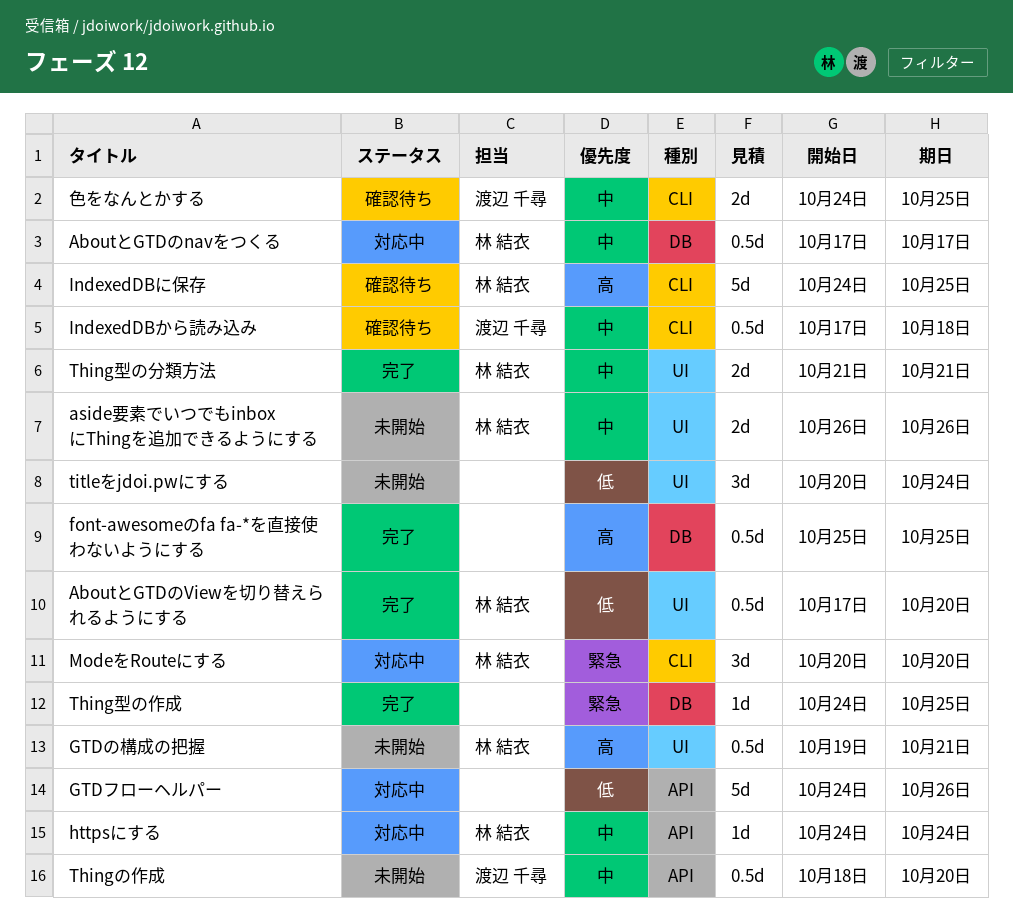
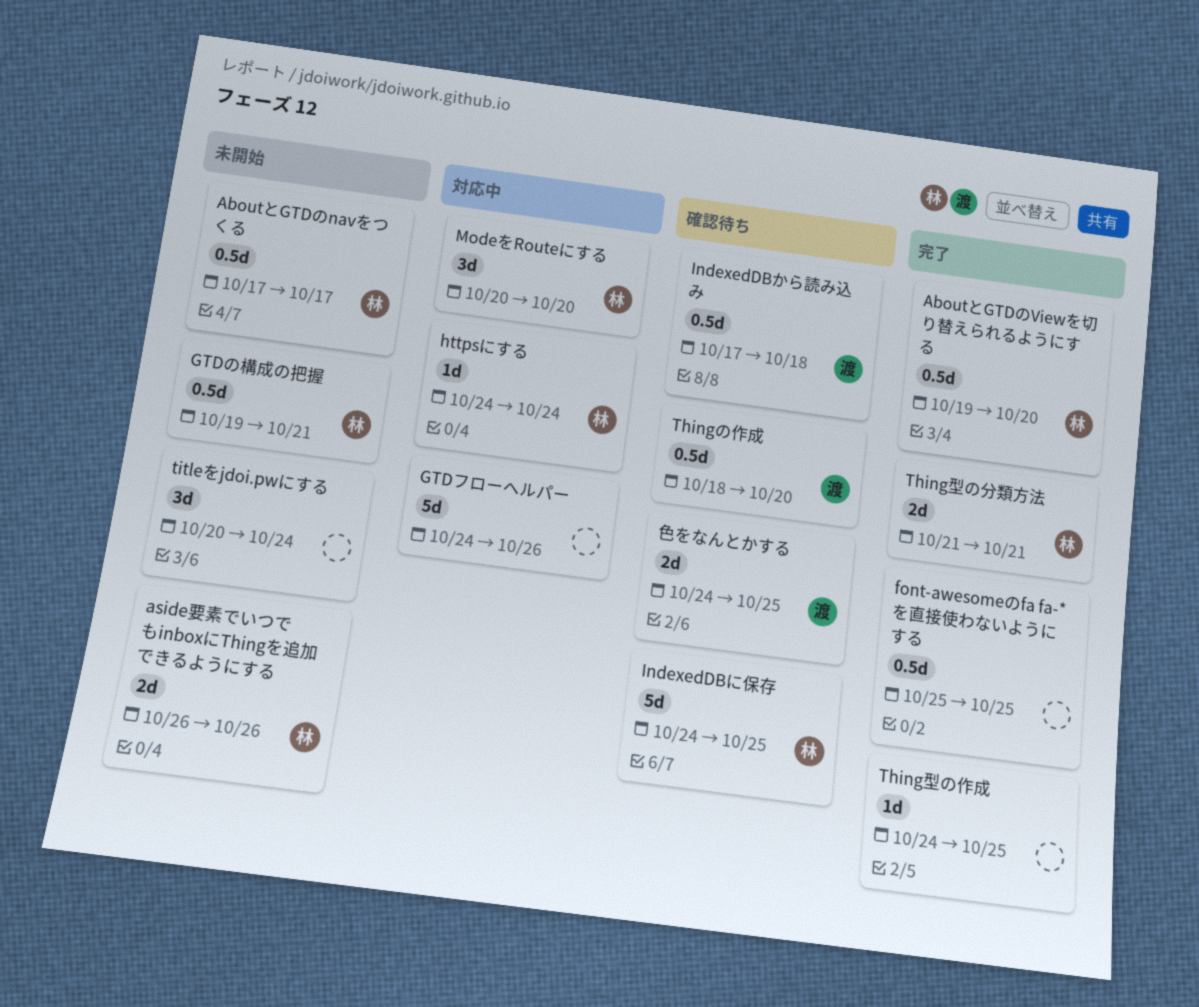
AboutとGTDのnavをつくる, status: 対応中 -> 未開始
AboutとGTDのViewを切り替えられるようにする, start: Oct 17 -> Oct 19
Thingの作成, status: 未開始 -> 確認待ち

